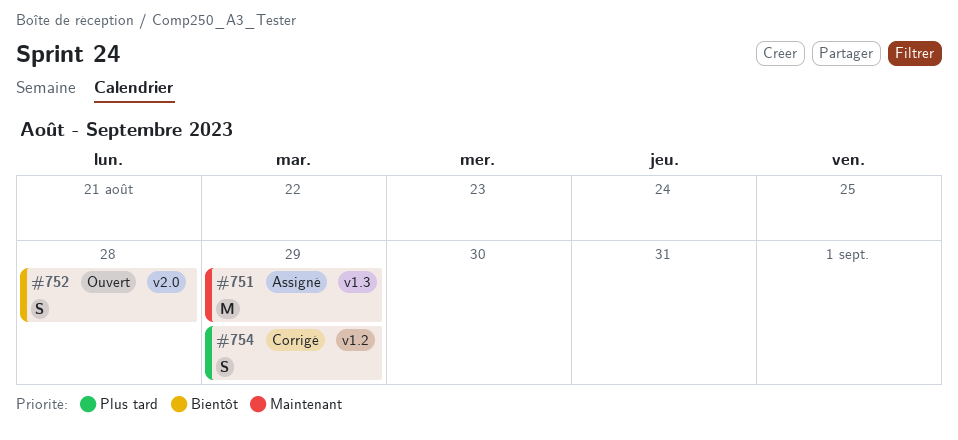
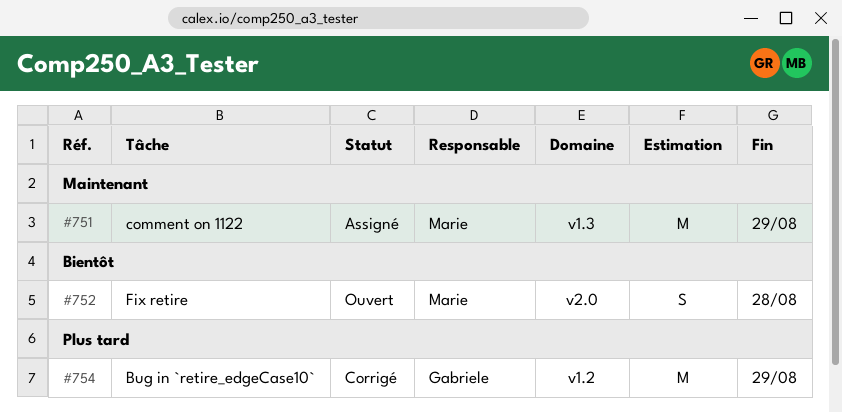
#754, estimate: S -> M

